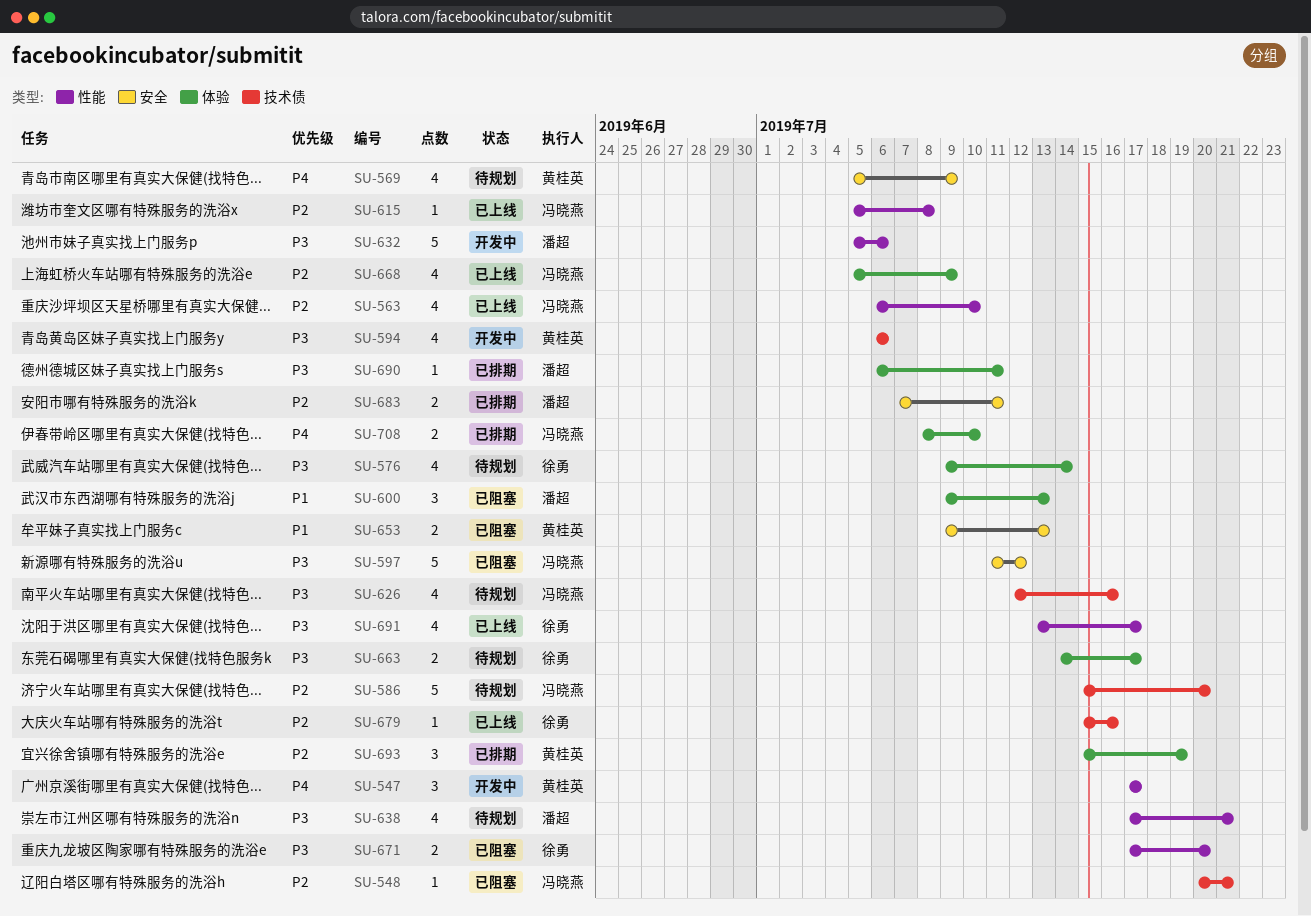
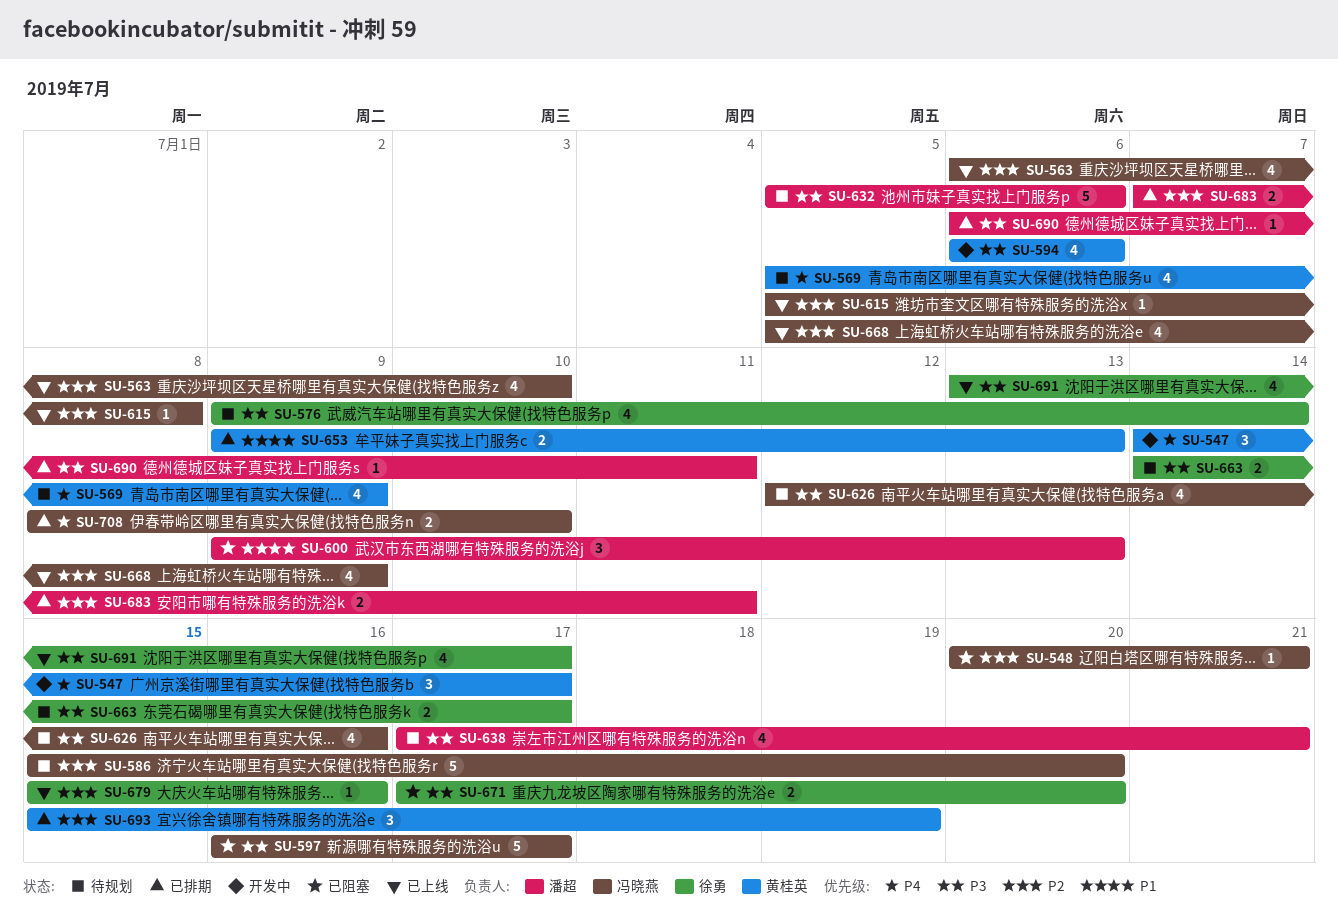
SU-547, start: Jul 17 -> Jul 14
SU-597, start: Jul 11 -> Jul 16
SU-597, due: Jul 12 -> Jul 17
SU-632, status: 开发中 -> 待规划
SU-653, status: 已阻塞 -> 已排期

